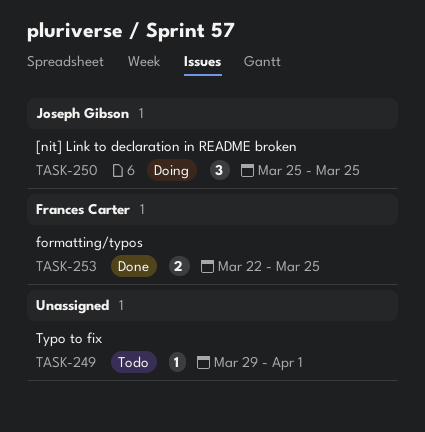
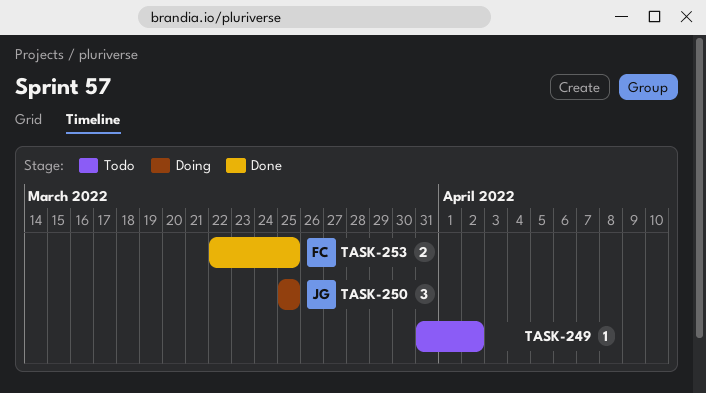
TASK-249, start: Mar 29 -> Mar 31
TASK-249, due: Apr 1 -> Apr 2

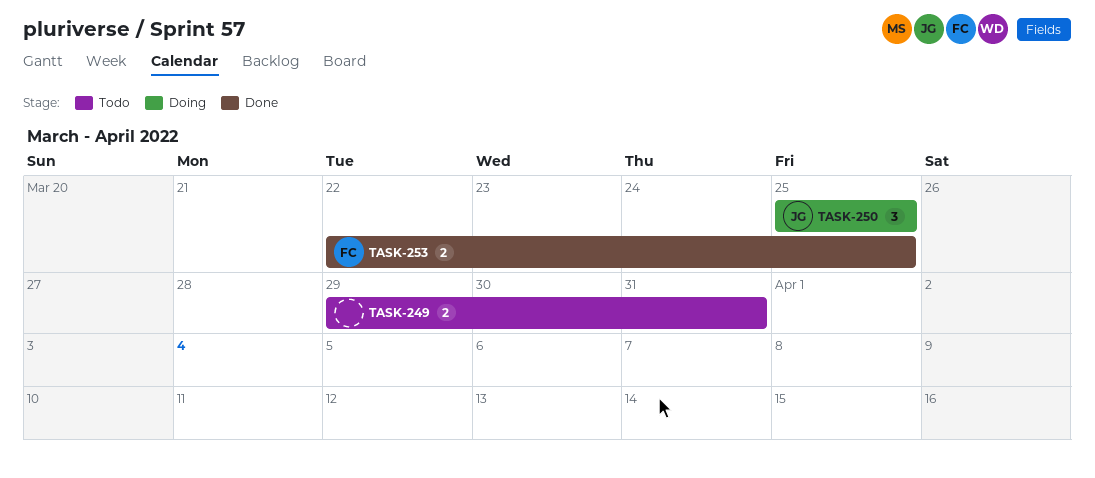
TASK-249, estimate: 1 -> 2
TASK-249, start: Mar 31 -> Mar 29
TASK-249, due: Apr 2 -> Mar 31

